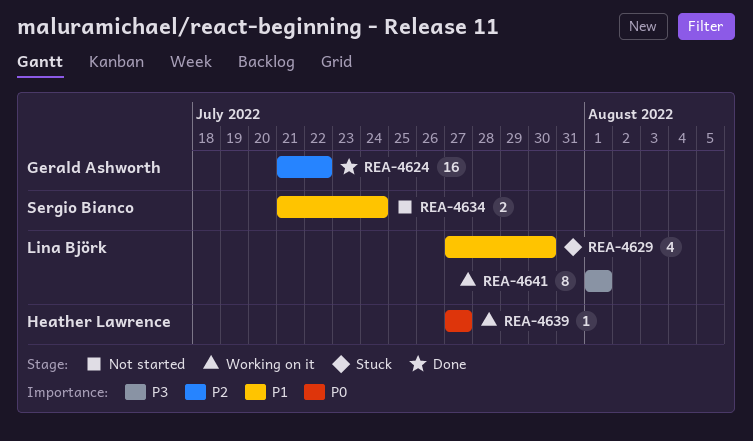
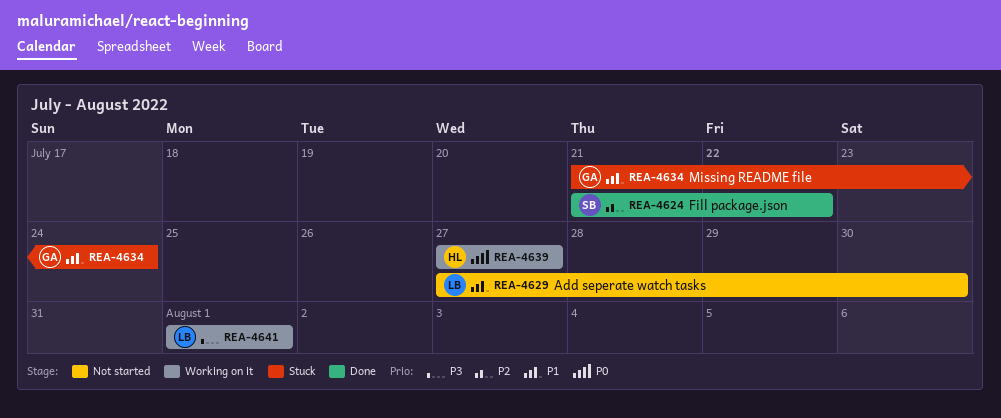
REA-4624, owner: Gerald Ashworth -> Sergio Bianco
REA-4629, status: Stuck -> Not started
REA-4634, status: Not started -> Stuck
REA-4634, owner: Sergio Bianco -> Gerald Ashworth

